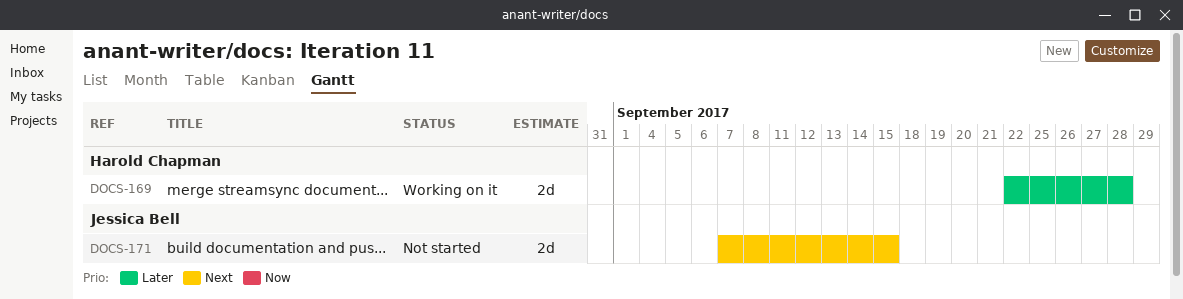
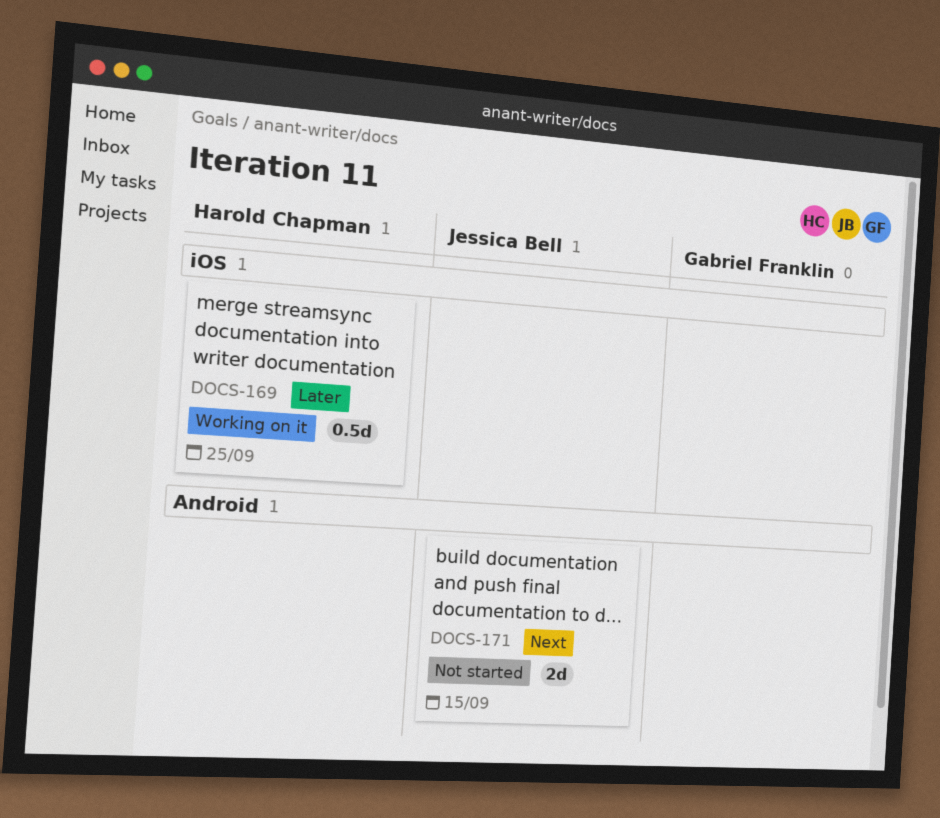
DOCS-169, estimate: 2d -> 0.5d
DOCS-169, due: Sep 28 -> Sep 25

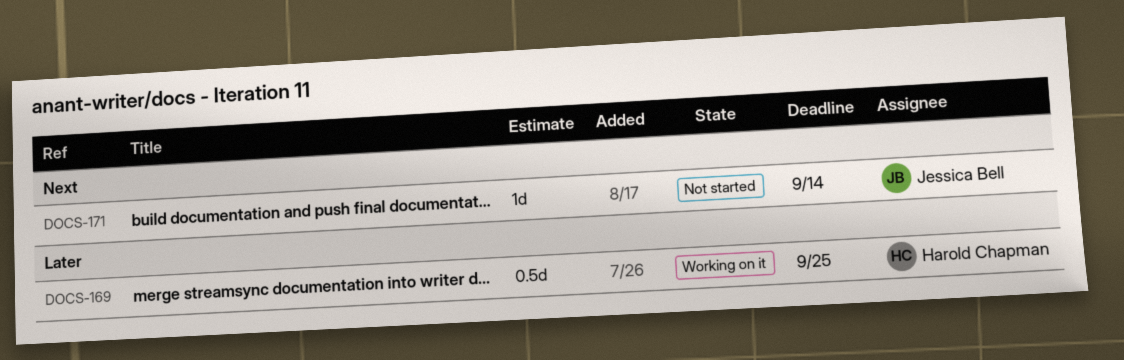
DOCS-171, estimate: 2d -> 1d
DOCS-171, due: Sep 15 -> Sep 14

